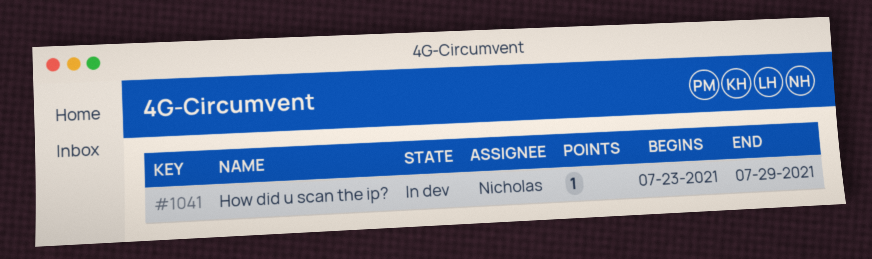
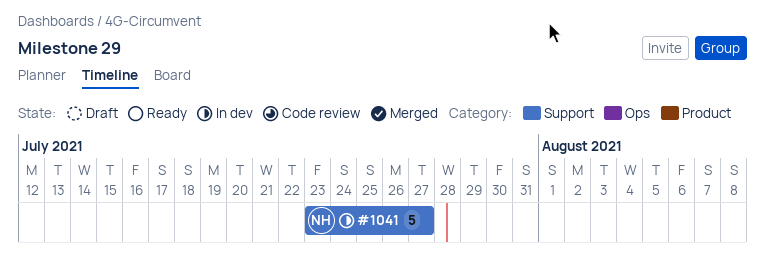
#1041, estimate: 1 -> 5
#1041, due: Jul 29 -> Jul 27

